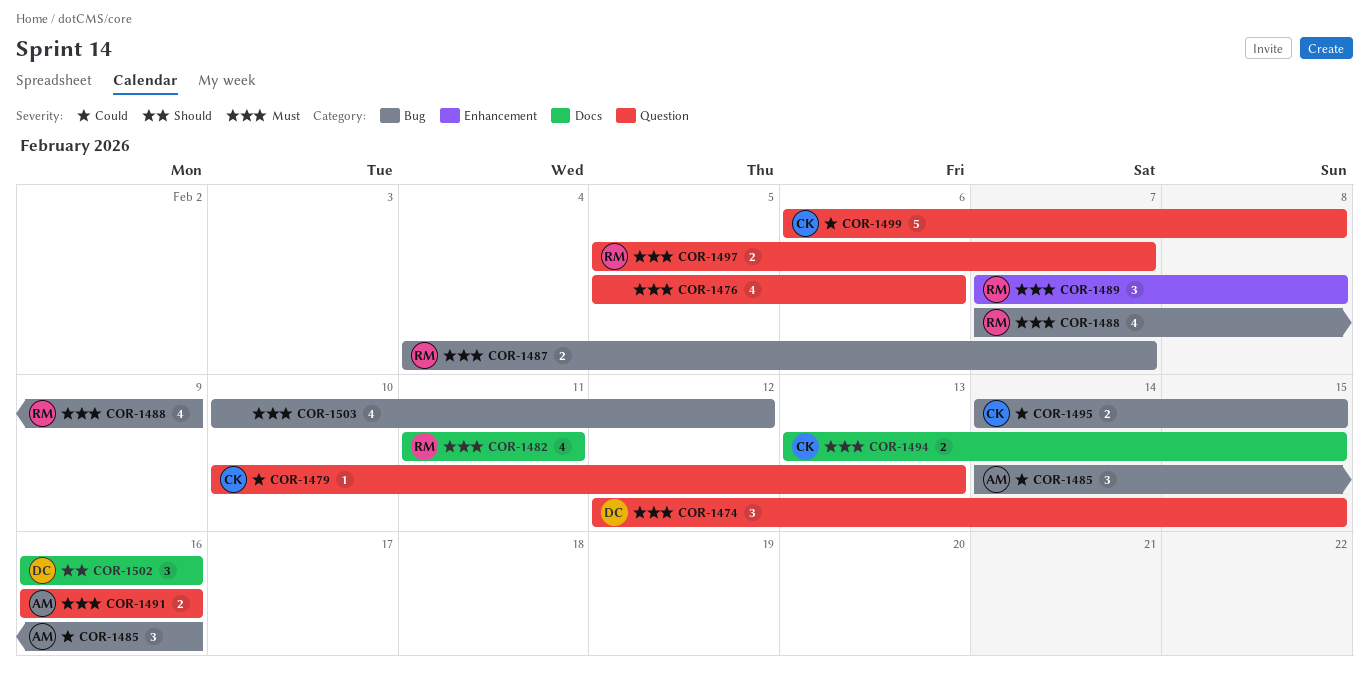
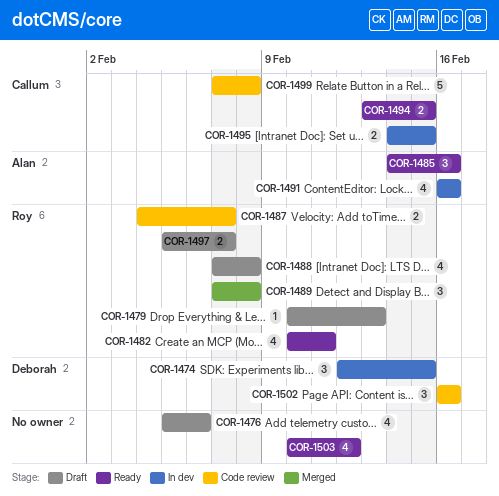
COR-1479, owner: Callum -> Roy
COR-1482, start: Feb 11 -> Feb 10
COR-1488, due: Feb 9 -> Feb 8
COR-1491, estimate: 2 -> 4
COR-1499, start: Feb 6 -> Feb 7

